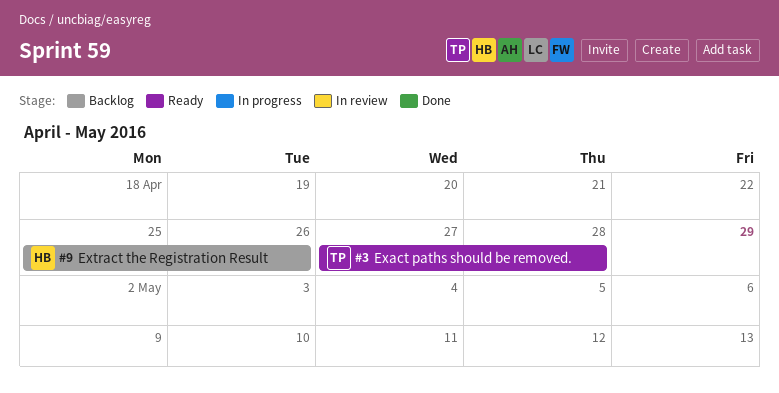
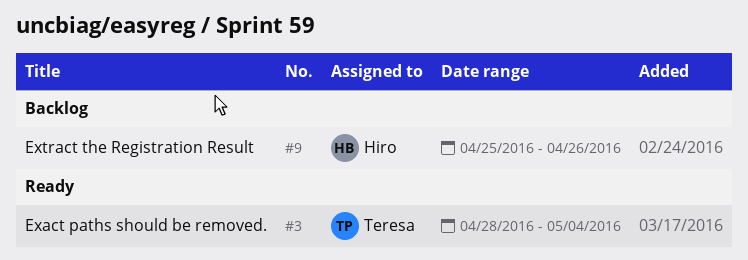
#3, start: Apr 27 -> Apr 28
#3, due: Apr 28 -> May 4

